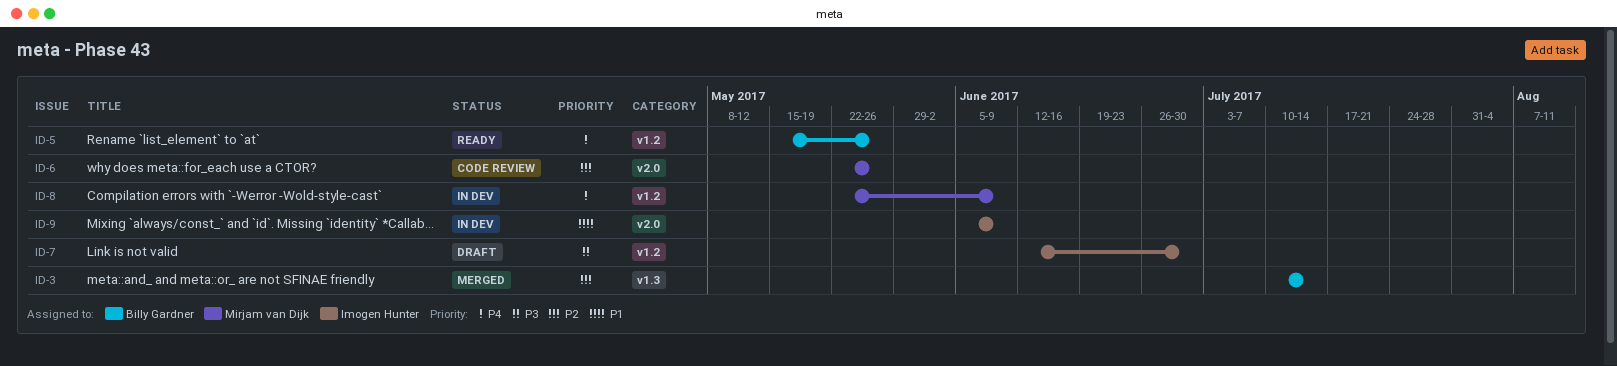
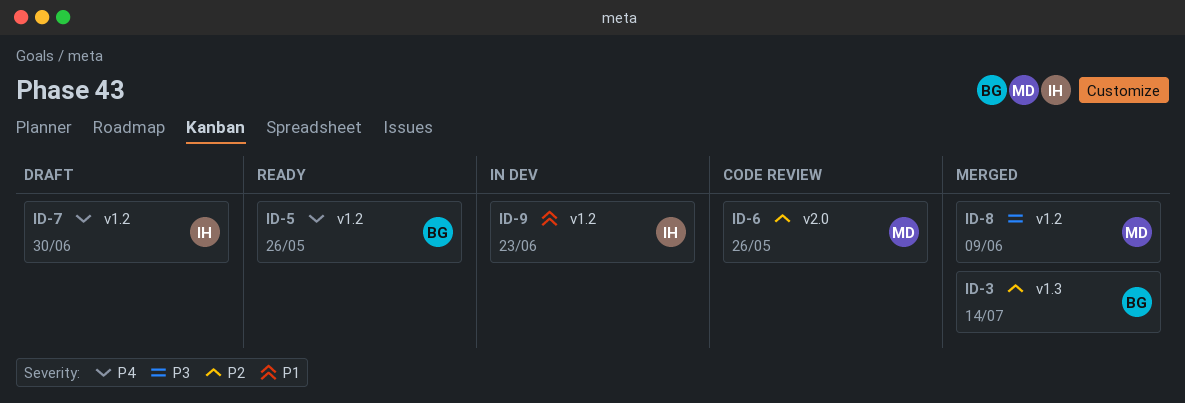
ID-7, priority: P3 -> P4
ID-8, status: In dev -> Merged
ID-8, priority: P4 -> P3
ID-9, label: v2.0 -> v1.2
ID-9, due: Jun 9 -> Jun 23

